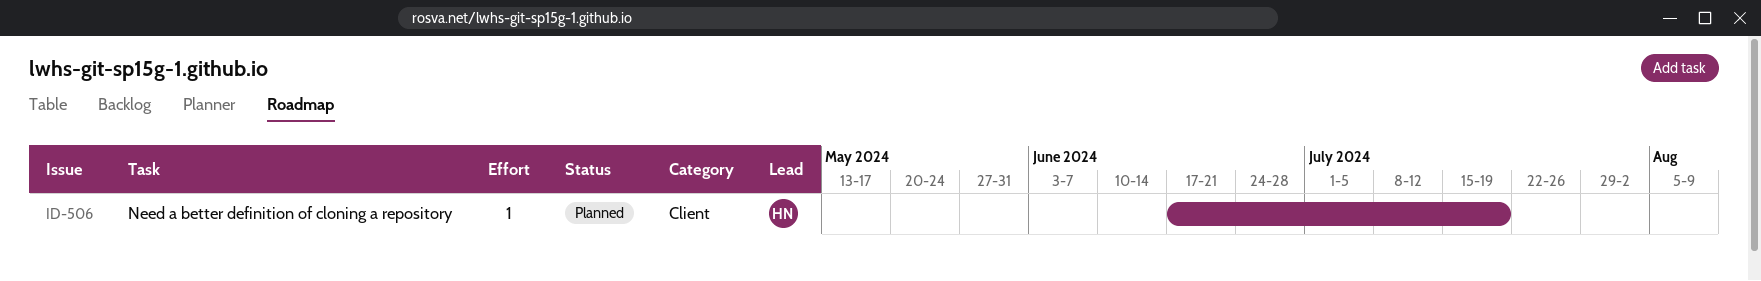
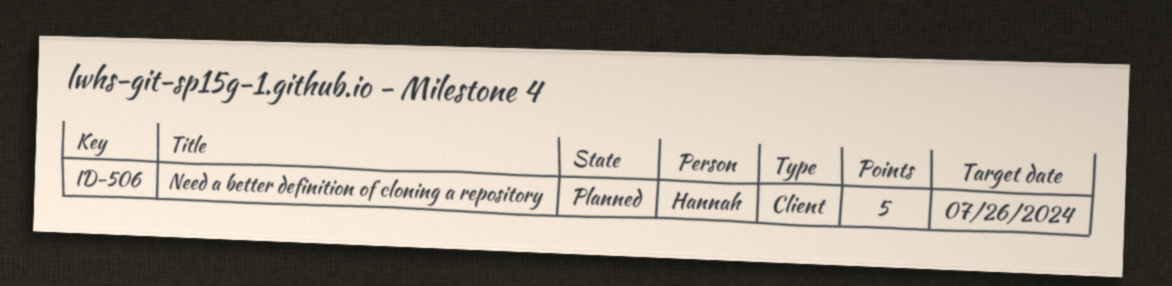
ID-506, estimate: 1 -> 5
ID-506, due: Jul 19 -> Jul 26

